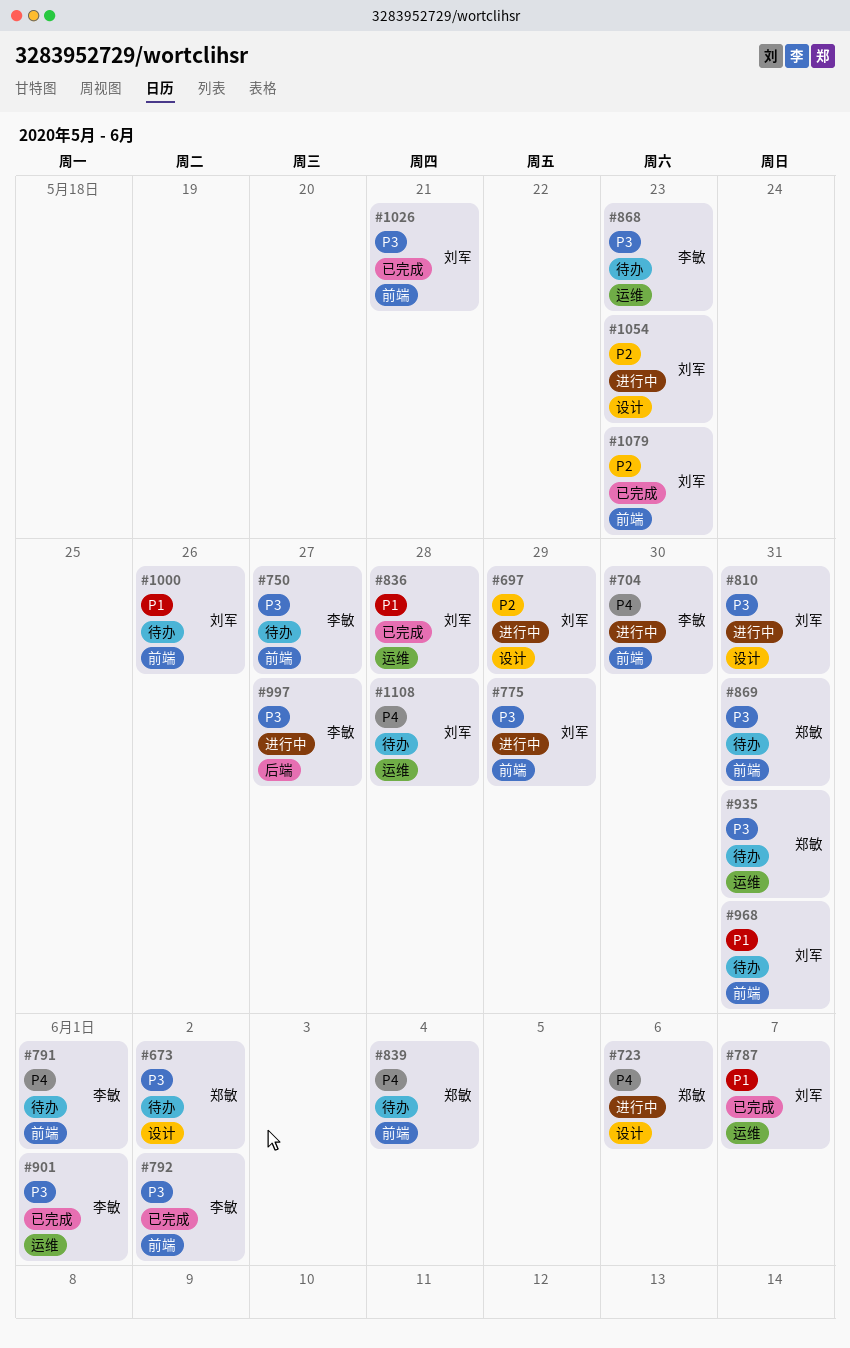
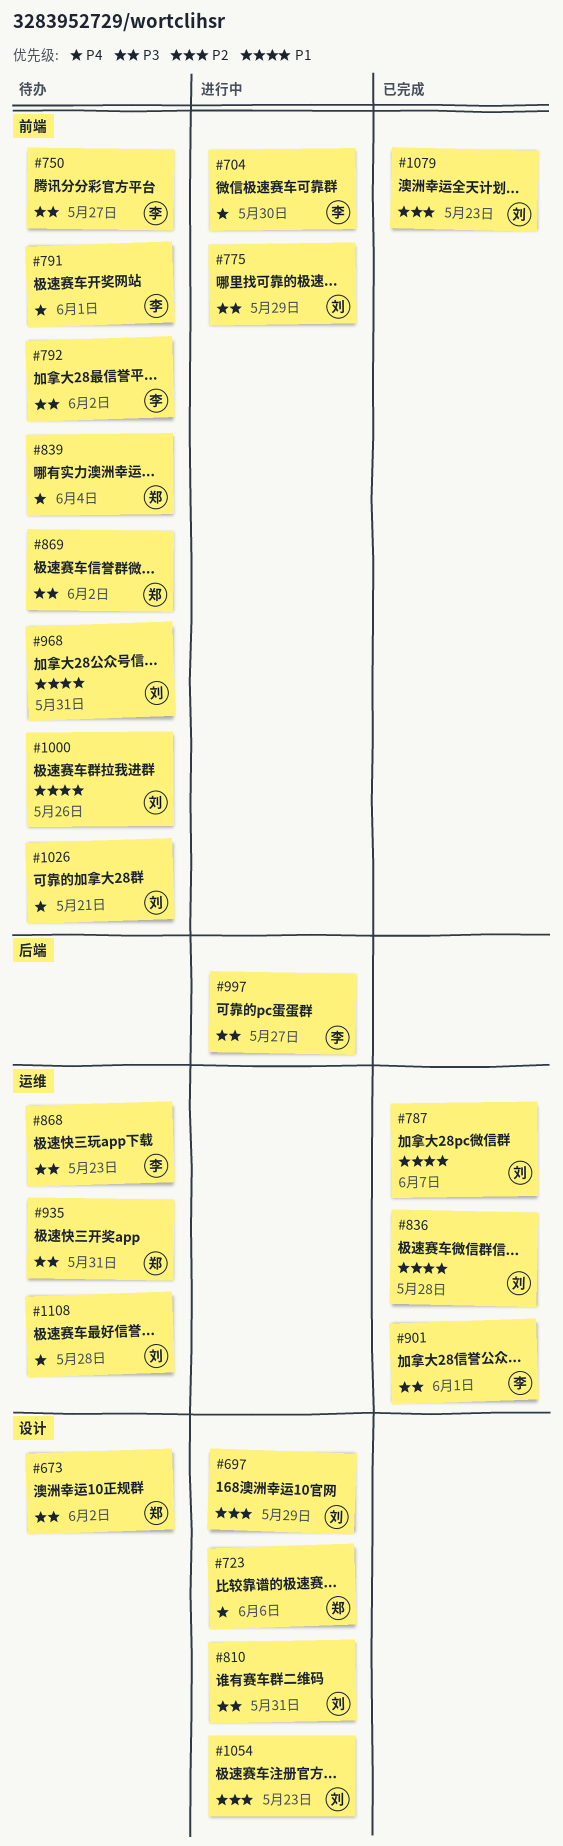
#792, status: 已完成 -> 待办
#869, due: May 31 -> Jun 2
#1026, status: 已完成 -> 待办
#1026, priority: P3 -> P4

